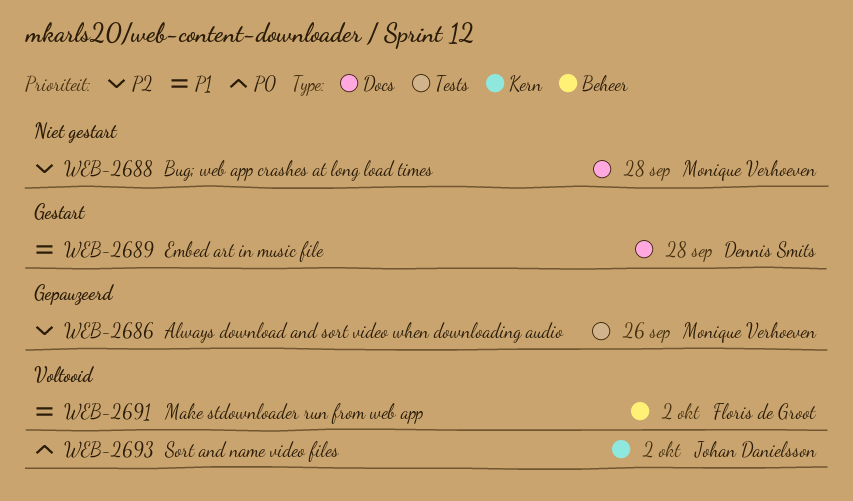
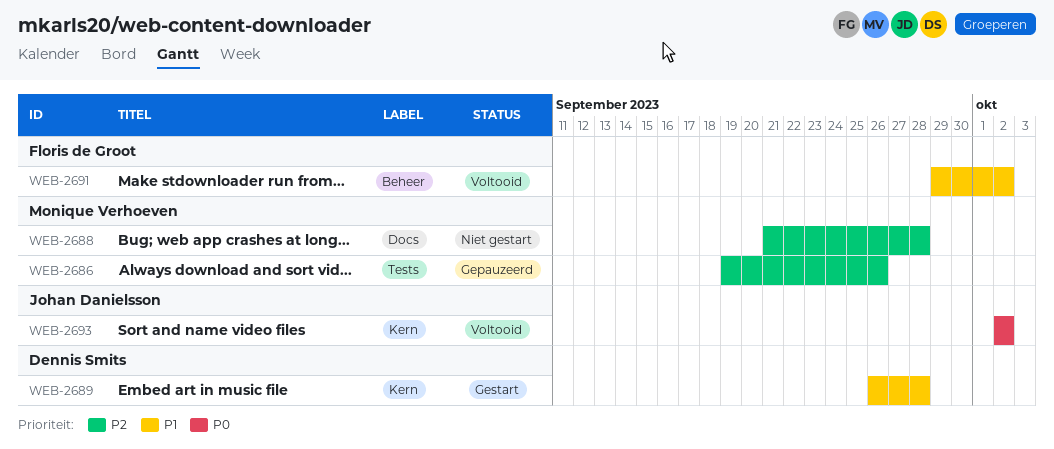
WEB-2689, label: Docs -> Kern

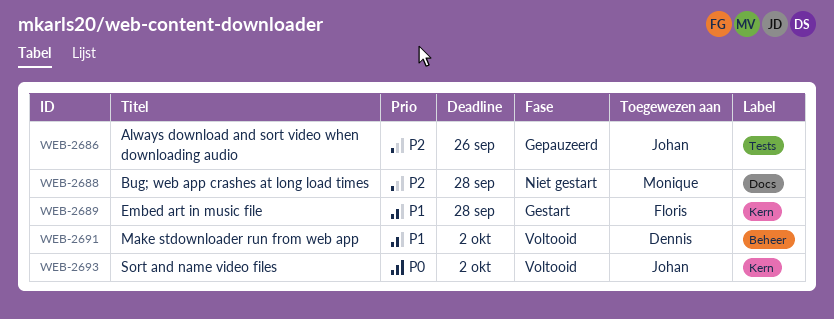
WEB-2686, owner: Monique Verhoeven -> Johan Danielsson
WEB-2689, owner: Dennis Smits -> Floris de Groot
WEB-2691, owner: Floris de Groot -> Dennis Smits

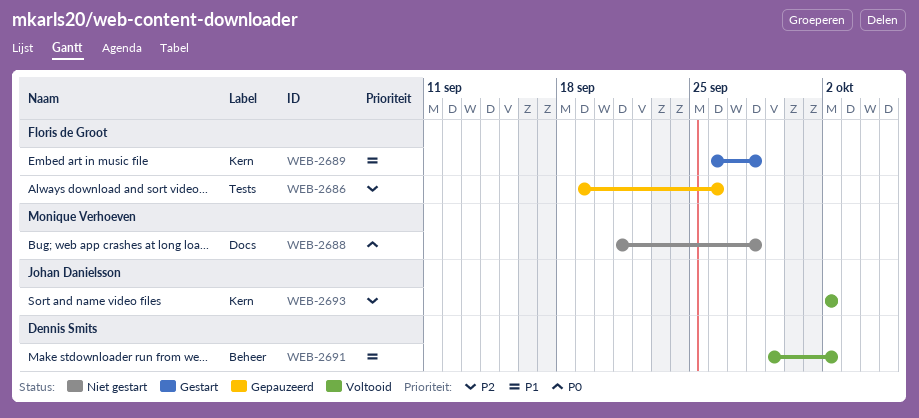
WEB-2686, owner: Johan Danielsson -> Floris de Groot
WEB-2688, priority: P2 -> P0
WEB-2693, priority: P0 -> P2

